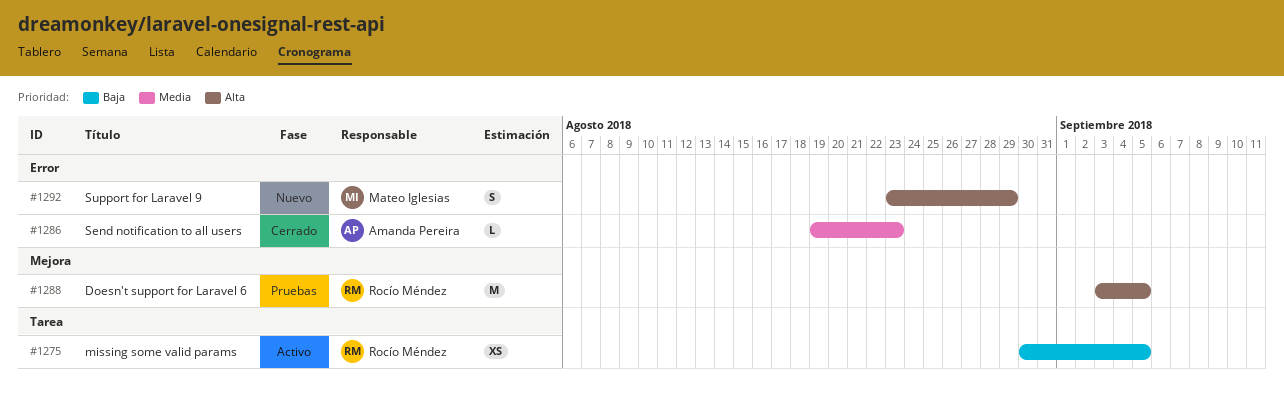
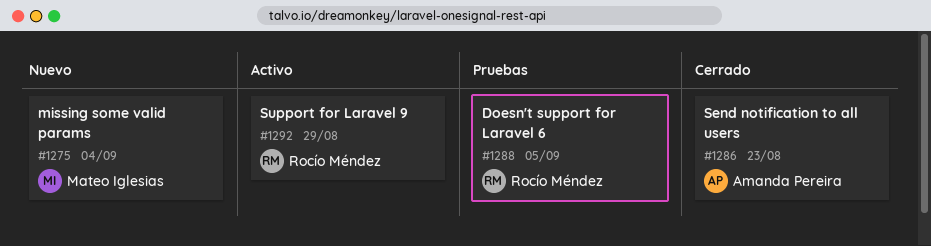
#1275, status: Activo -> Nuevo
#1275, owner: Rocío Méndez -> Mateo Iglesias
#1275, due: Sep 5 -> Sep 4
#1292, status: Nuevo -> Activo
#1292, owner: Mateo Iglesias -> Rocío Méndez

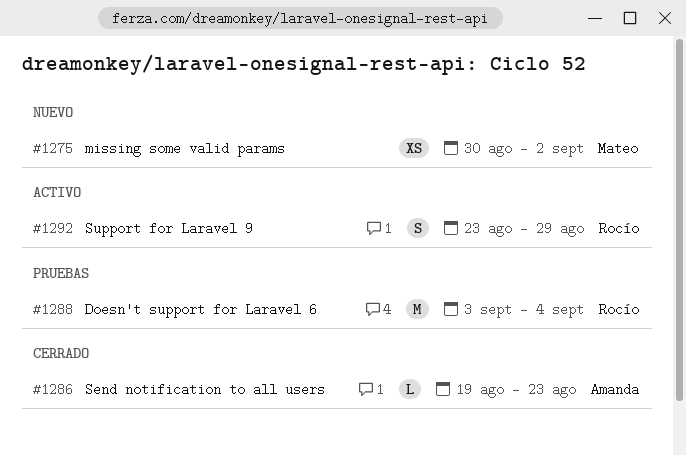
#1275, due: Sep 4 -> Sep 2
#1288, due: Sep 5 -> Sep 4

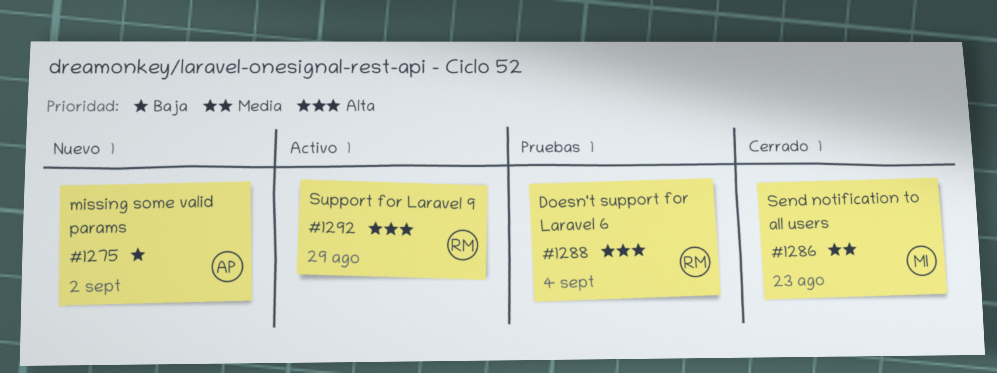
#1275, owner: Mateo -> Amanda
#1286, owner: Amanda -> Mateo

